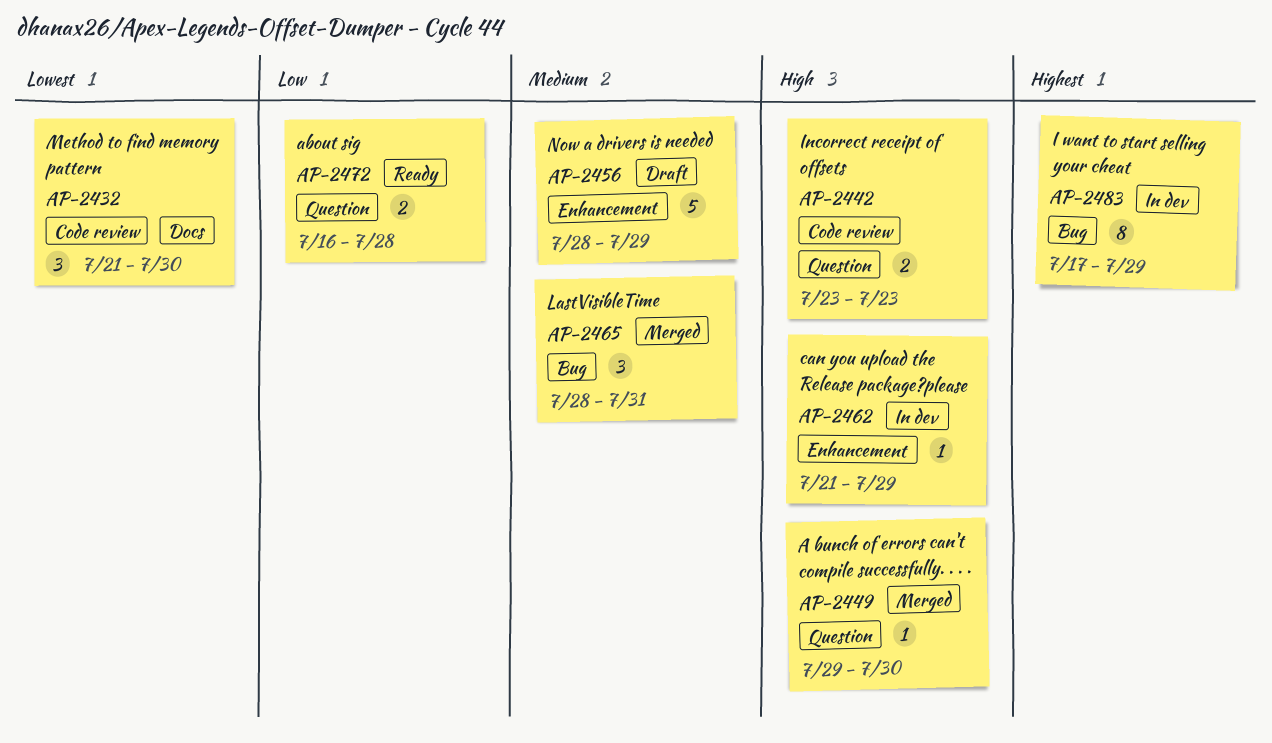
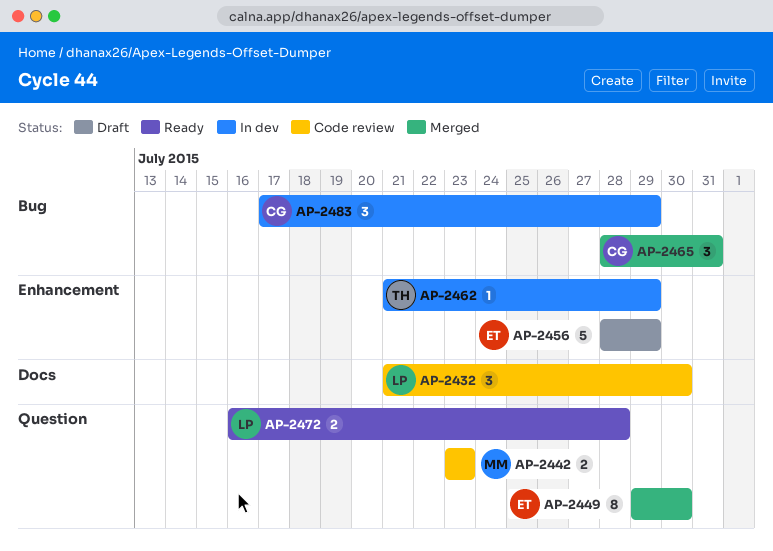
AP-2449, estimate: 1 -> 8
AP-2483, estimate: 8 -> 3

